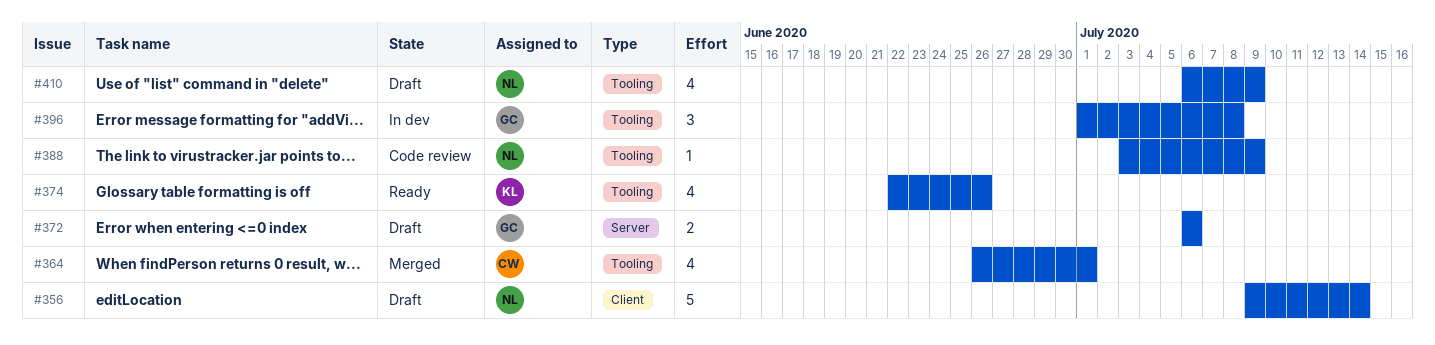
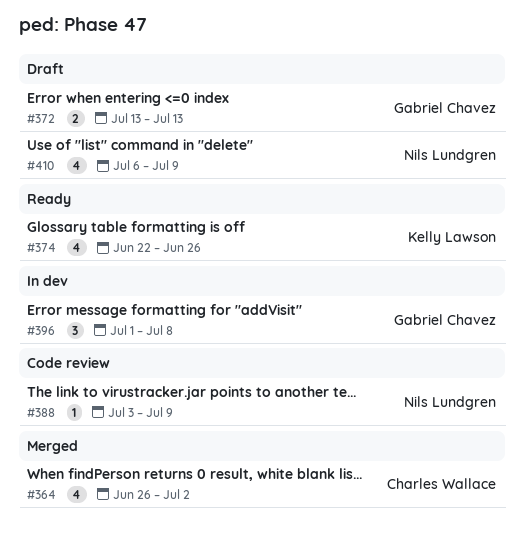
#356: present -> none
#364, due: Jul 1 -> Jul 2
#372, start: Jul 6 -> Jul 13
#372, due: Jul 6 -> Jul 13

